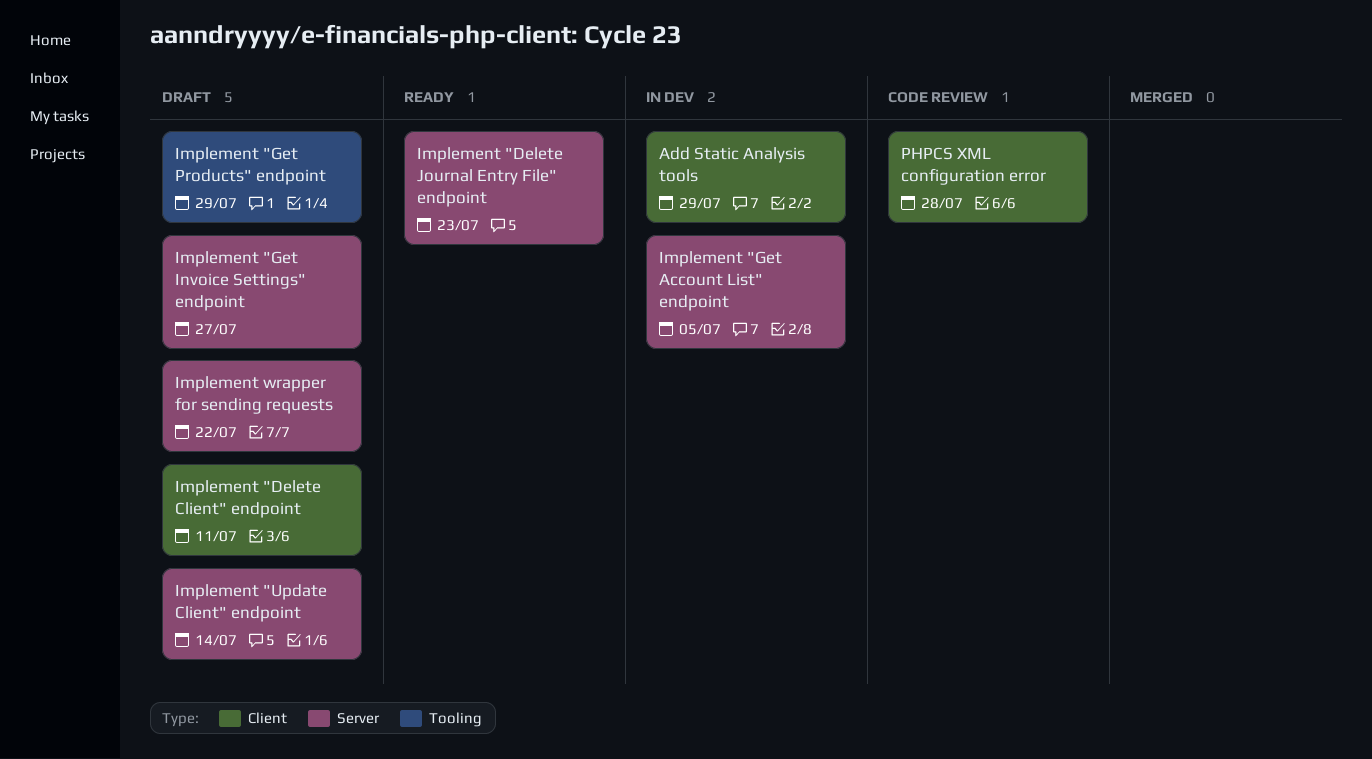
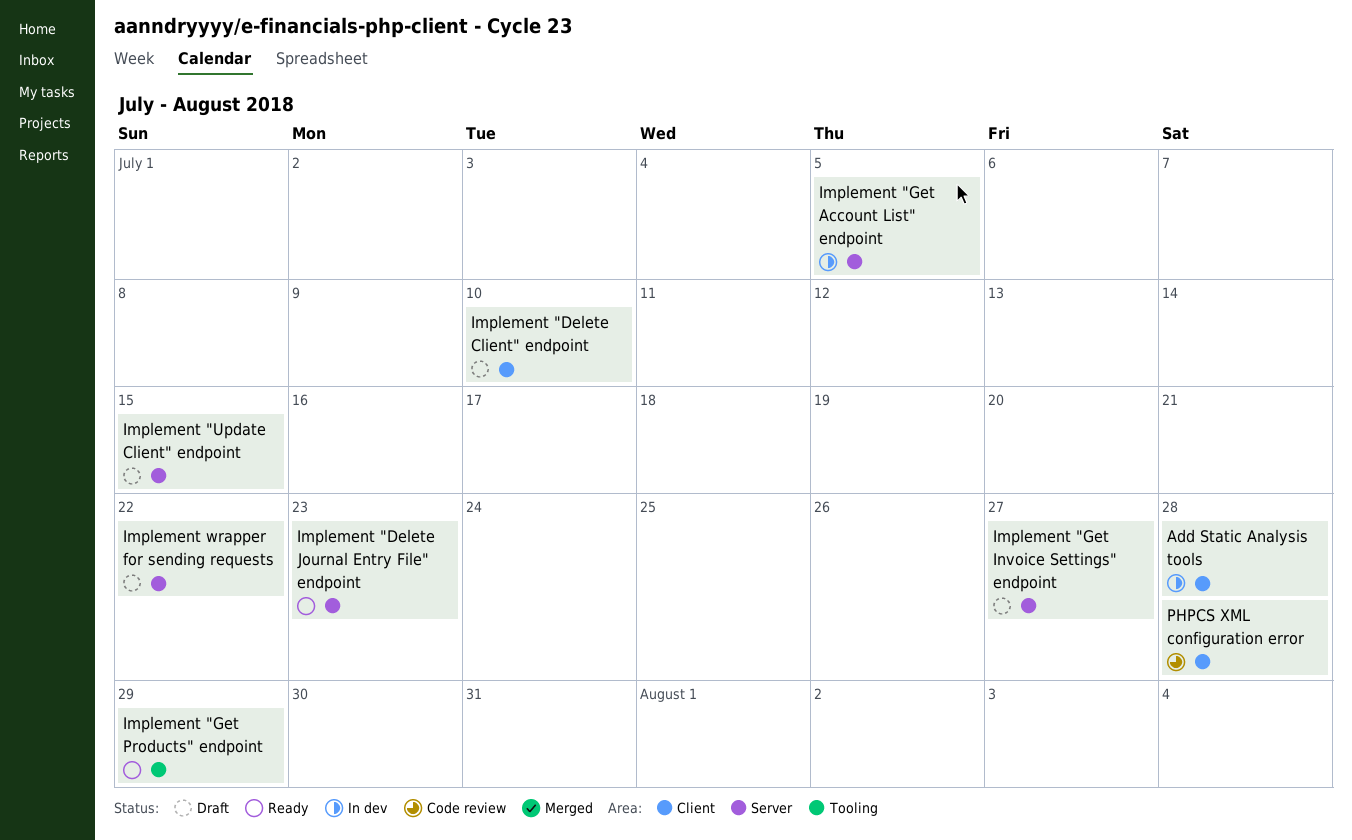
Add Static Analysis tools, due: Jul 29 -> Jul 28
Implement "Delete Client" endpoint, due: Jul 11 -> Jul 10
Implement "Get Products" endpoint, status: Draft -> Ready
Implement "Update Client" endpoint, due: Jul 14 -> Jul 15

